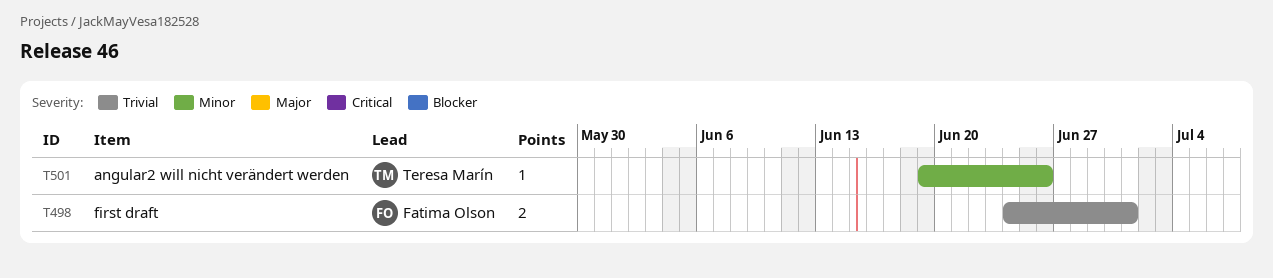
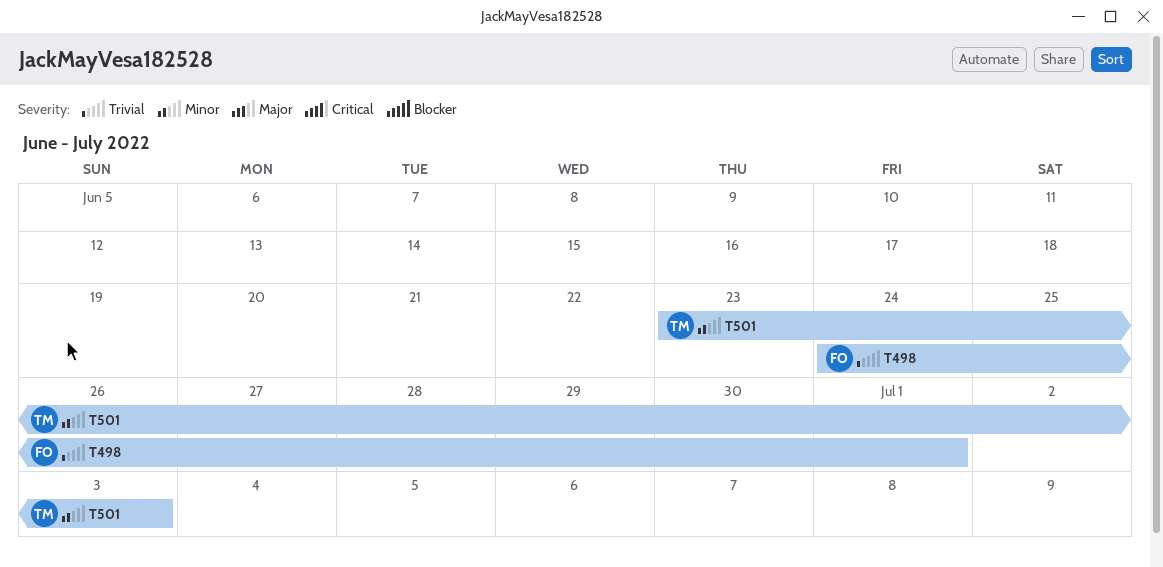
T501, start: Jun 19 -> Jun 23
T501, due: Jun 26 -> Jul 3

